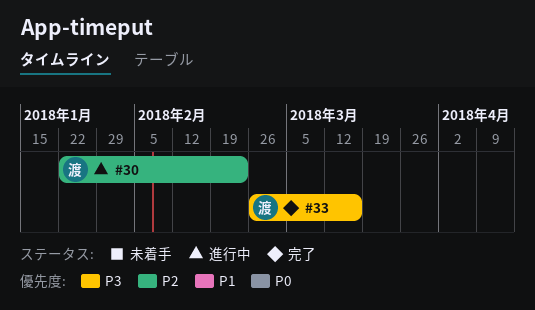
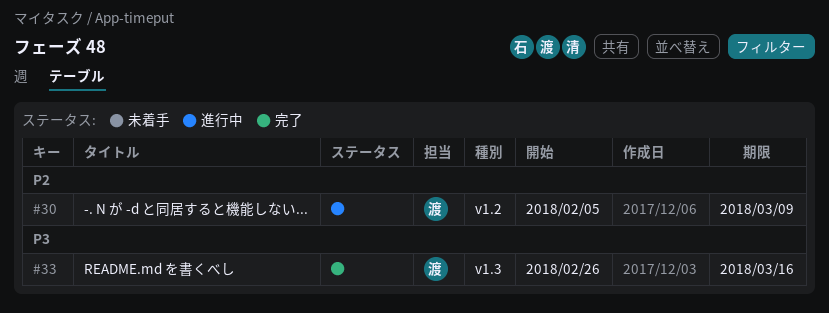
#30, start: Jan 22 -> Feb 5
#30, due: Feb 23 -> Mar 9

